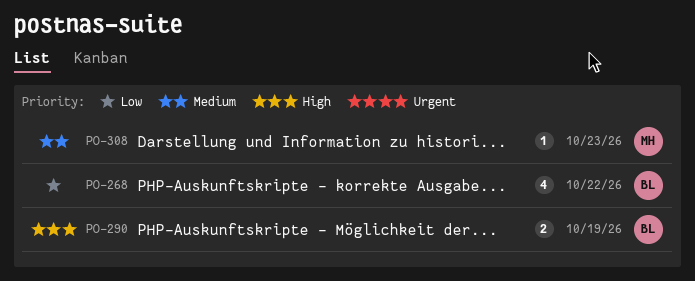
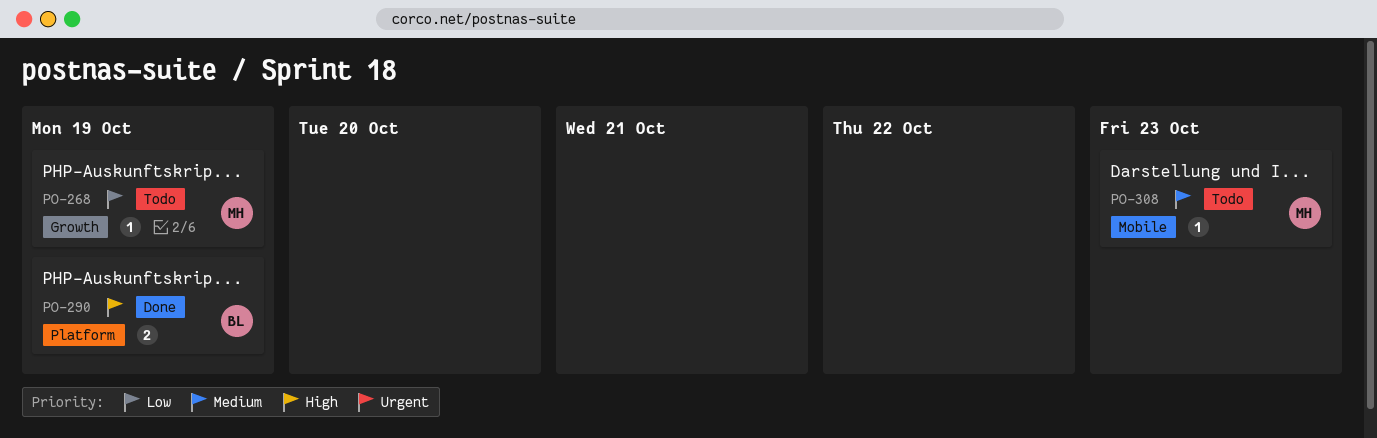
PO-268, owner: BL -> MH
PO-268, estimate: 4 -> 1
PO-268, due: Oct 22 -> Oct 19

